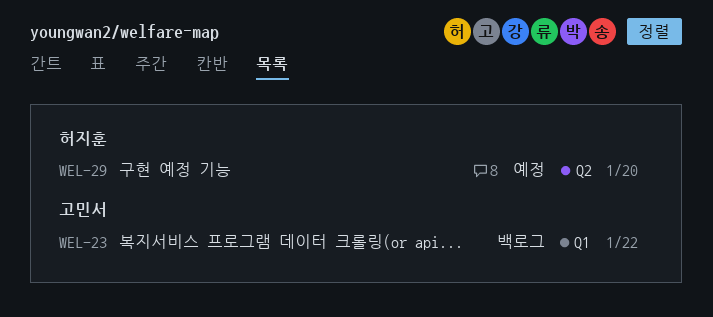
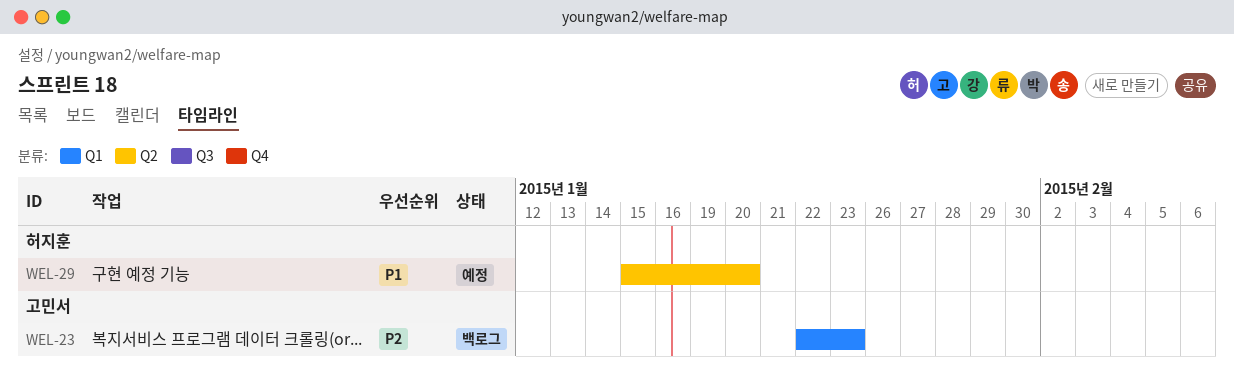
WEL-23, due: Jan 22 -> Jan 23

